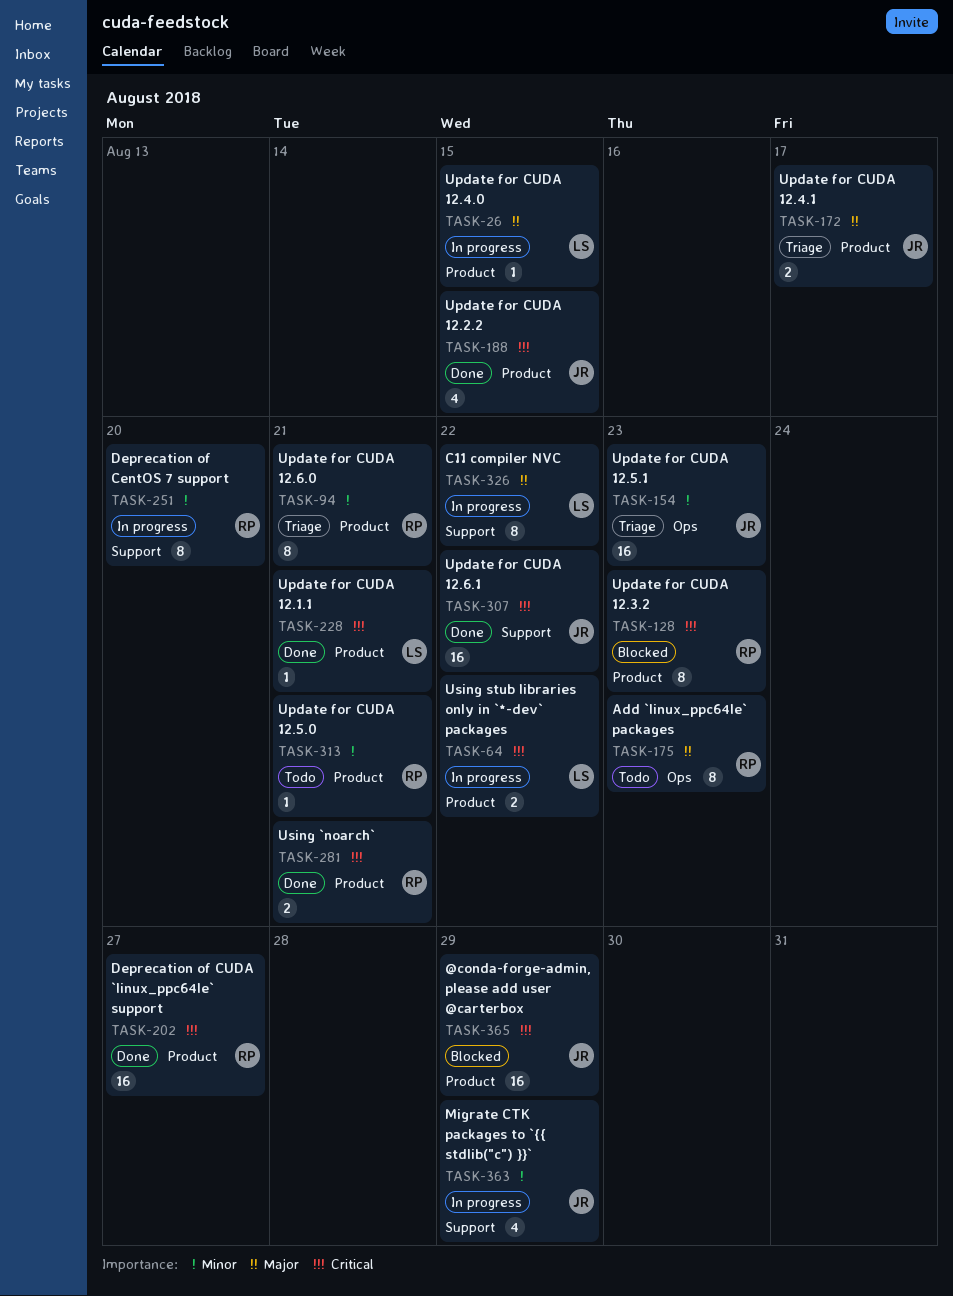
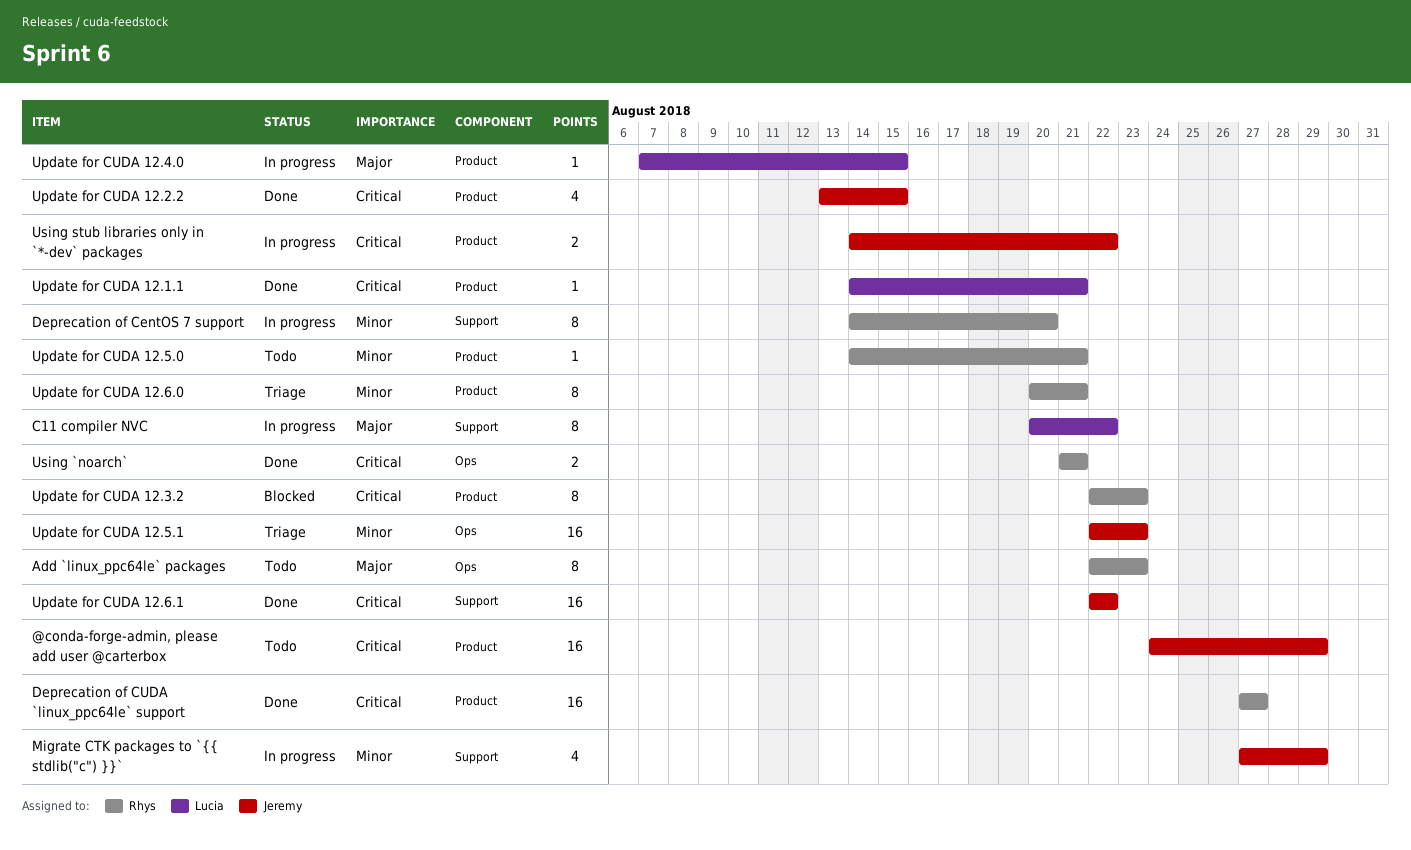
@conda-forge-admin, please add user @carterbox, status: Blocked -> Todo
Update for CUDA 12.4.1: present -> none
Using `noarch`, label: Product -> Ops
Using stub libraries only in `*-dev` packages, owner: Lucia -> Jeremy

